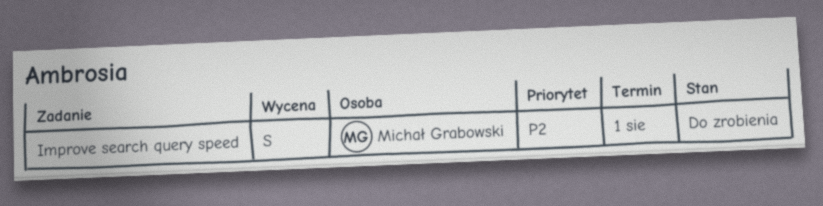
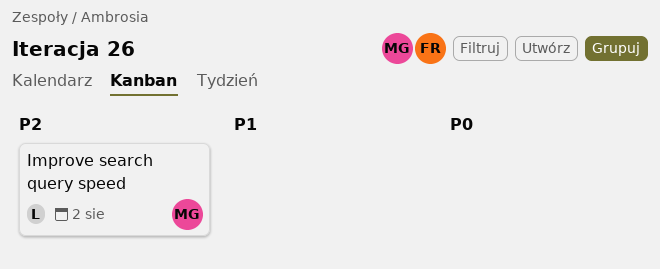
Improve search query speed, estimate: S -> L
Improve search query speed, due: Aug 1 -> Aug 2

